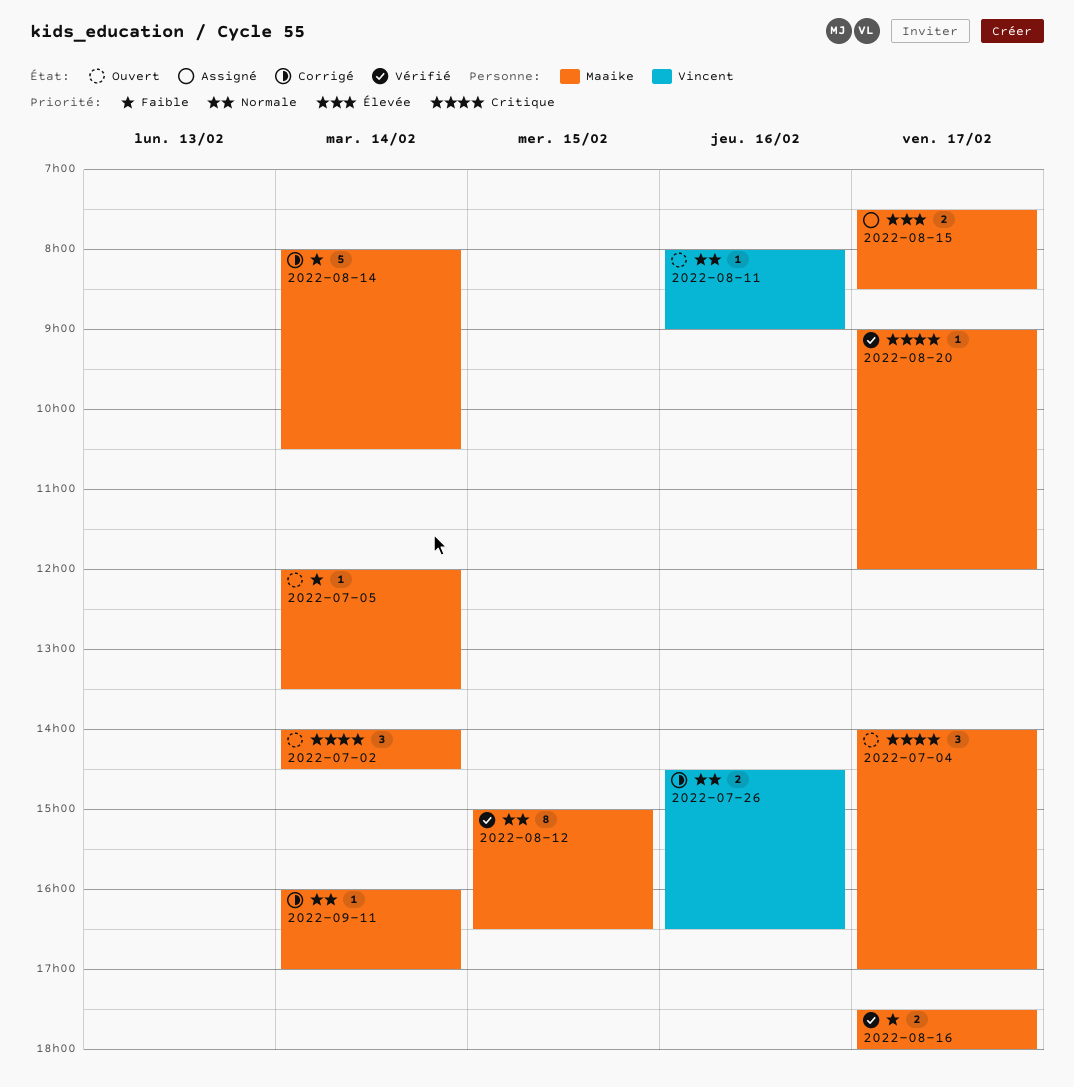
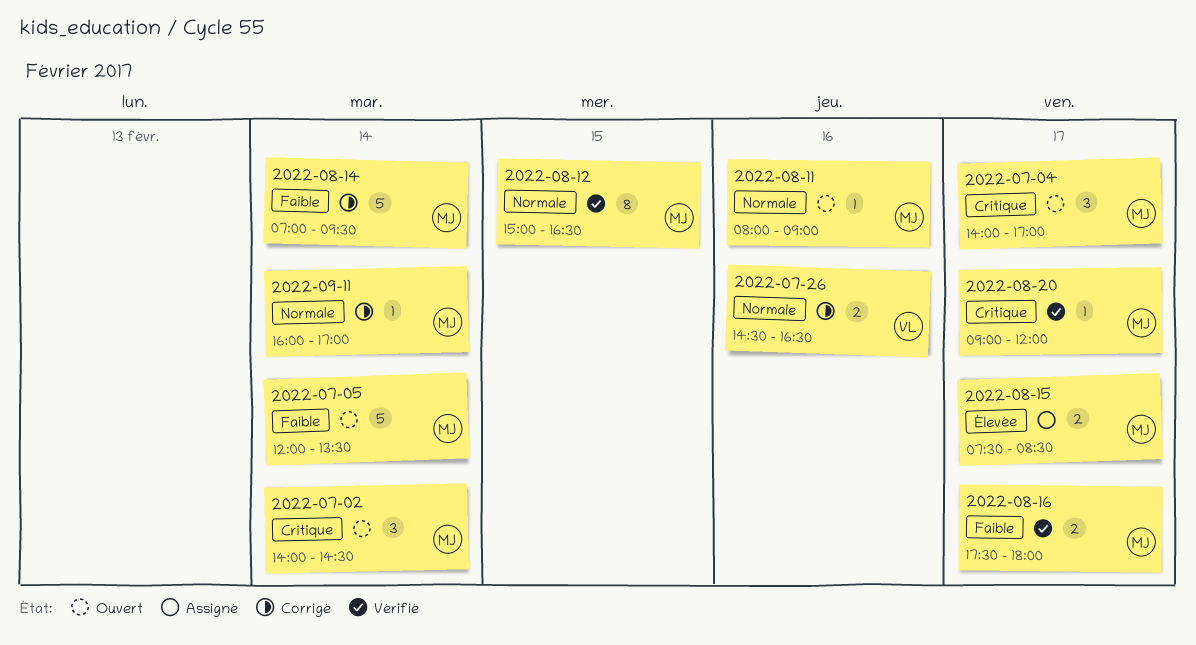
2022-07-05, estimate: 1 -> 5
2022-08-11, owner: Vincent -> Maaike
2022-08-14, begins: 08:00 -> 07:00
2022-08-14, ends: 10:30 -> 09:30

